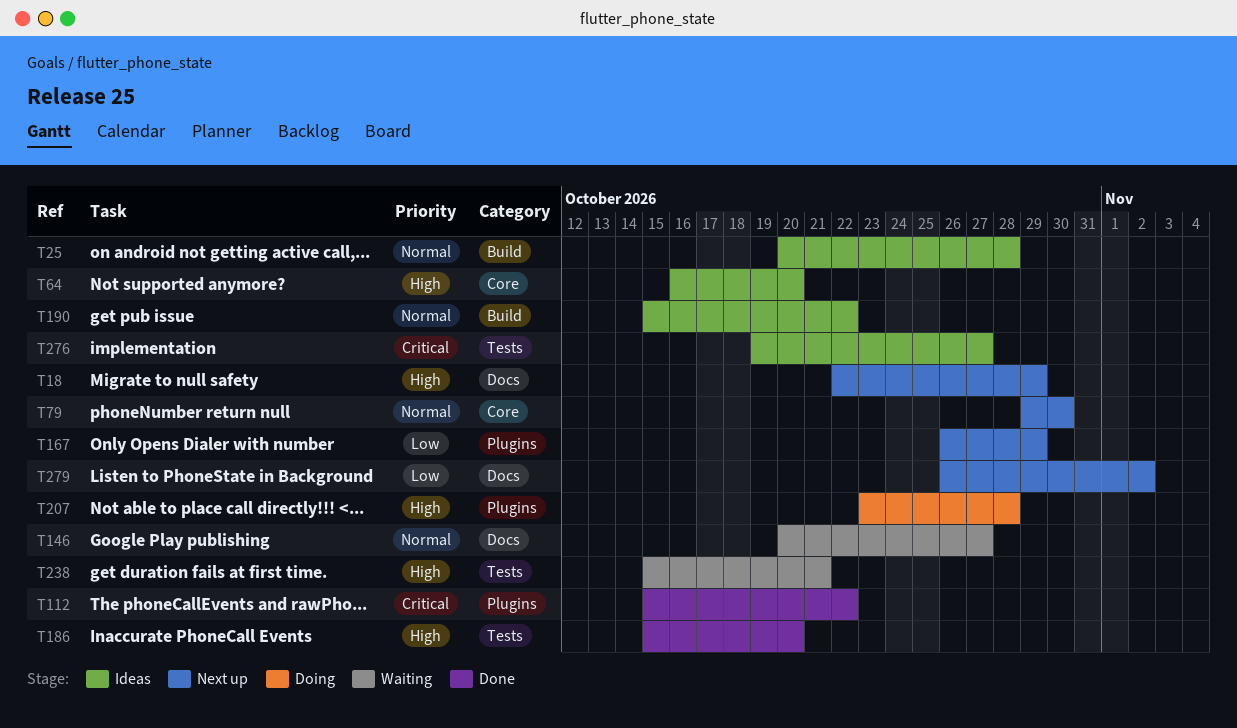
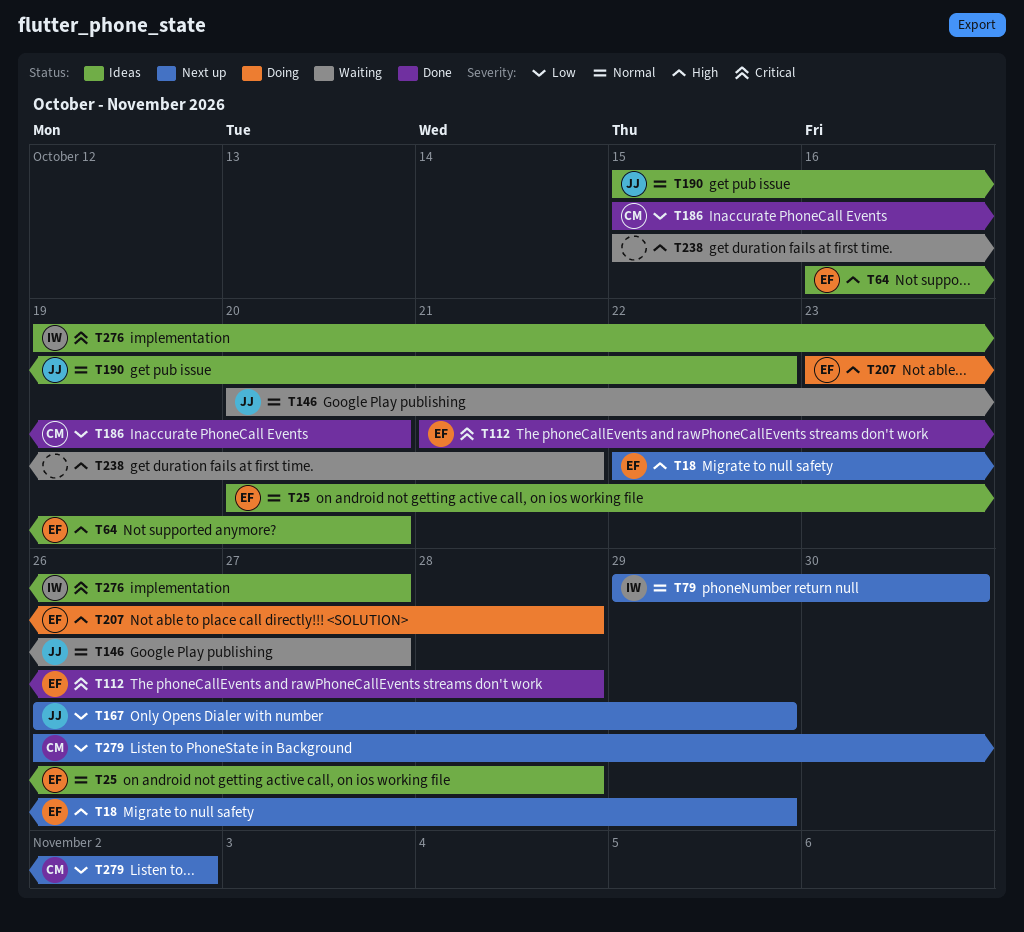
T112, start: Oct 15 -> Oct 21
T112, due: Oct 22 -> Oct 28
T186, priority: High -> Low

